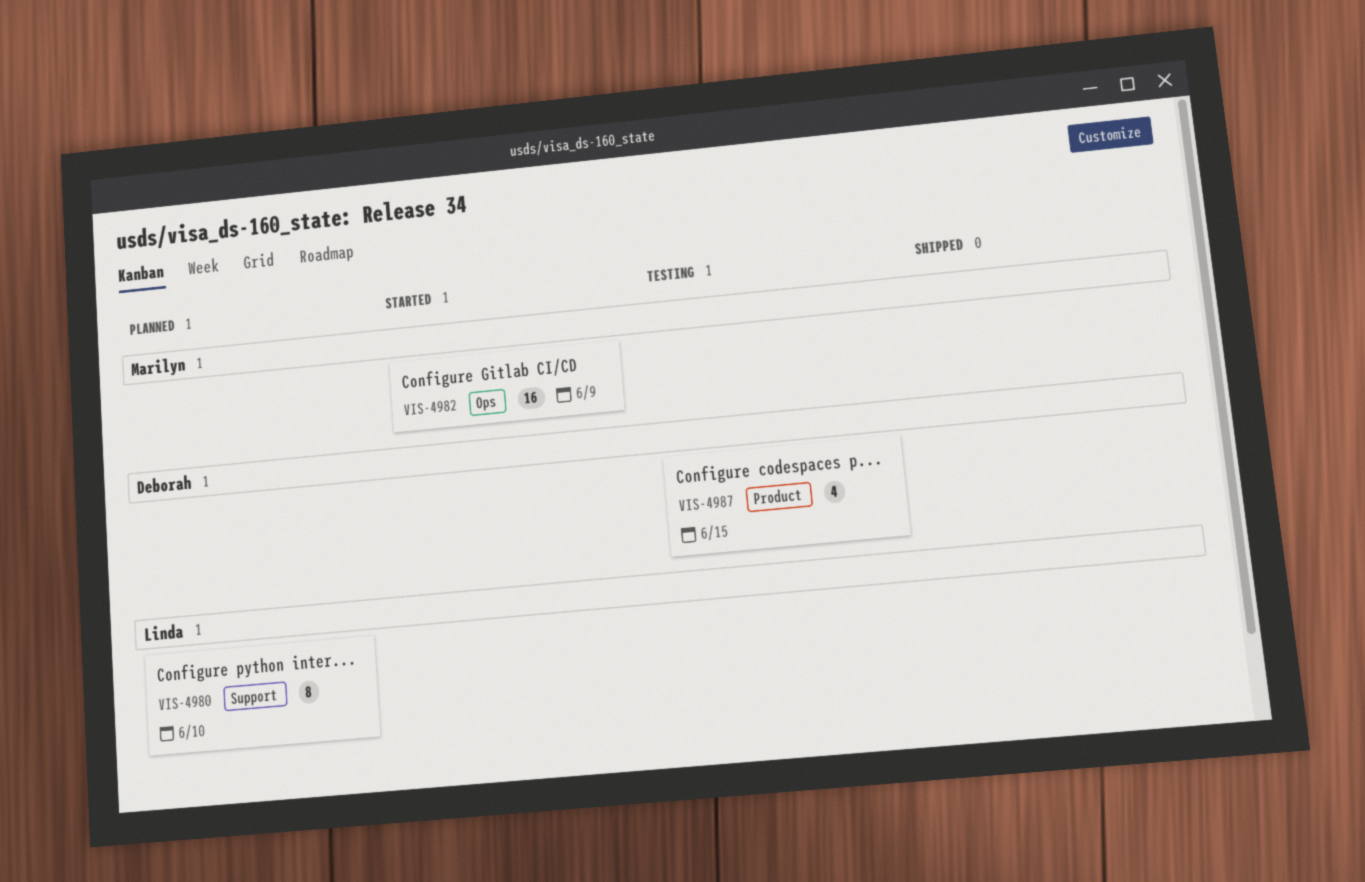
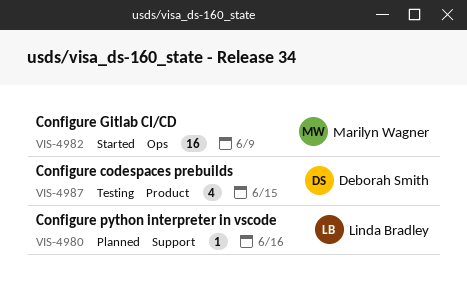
VIS-4980, estimate: 8 -> 1
VIS-4980, due: Jun 10 -> Jun 16

